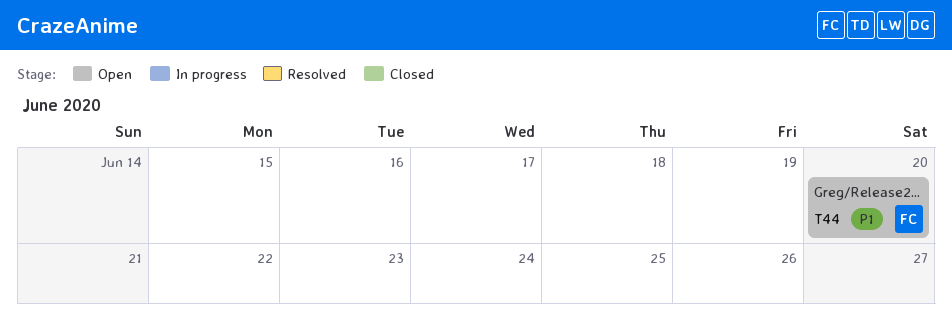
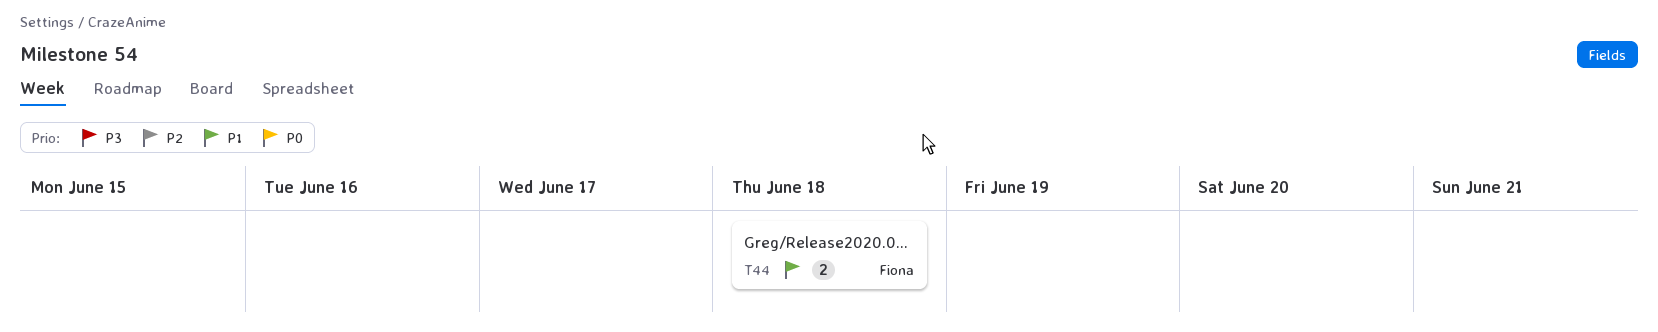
T44, due: Jun 20 -> Jun 18

